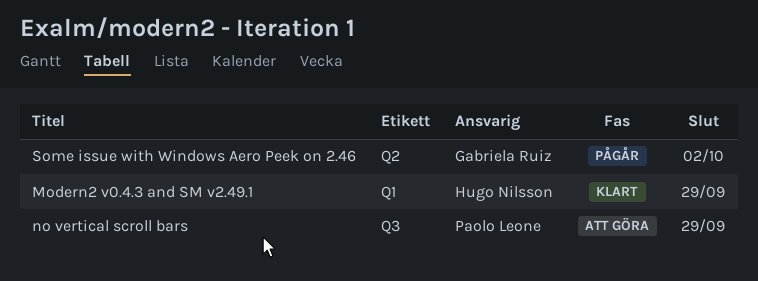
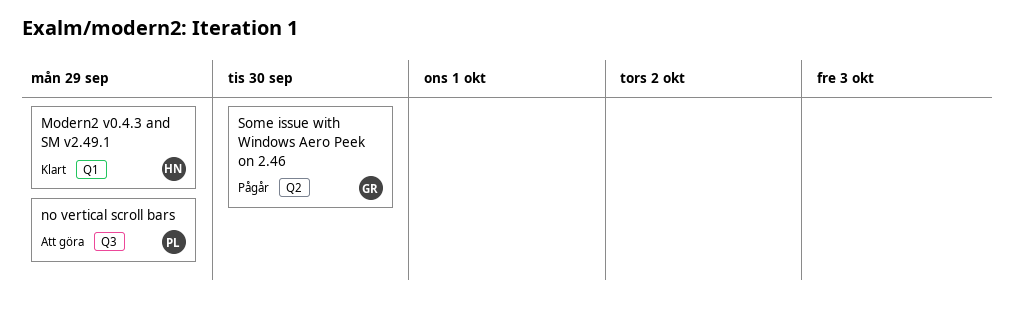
Some issue with Windows Aero Peek on 2.46, due: Oct 2 -> Sep 30

